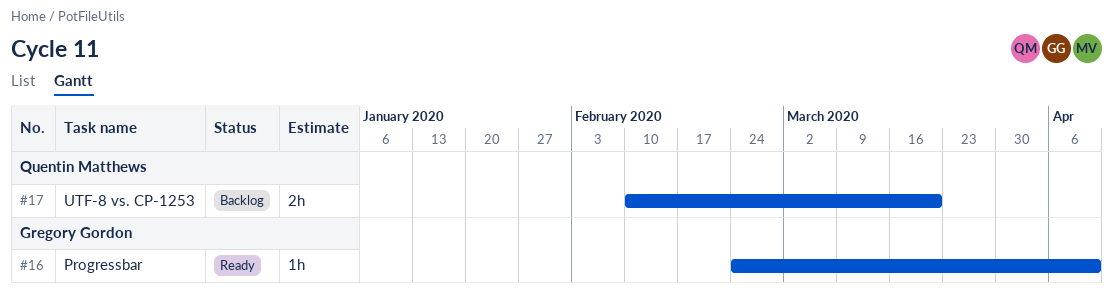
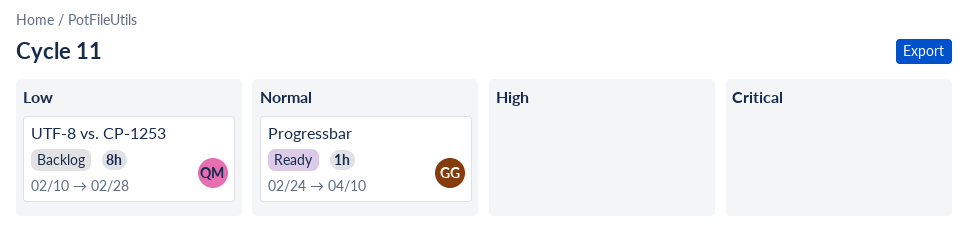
UTF-8 vs. CP-1253, estimate: 2h -> 8h
UTF-8 vs. CP-1253, due: Mar 20 -> Feb 28

